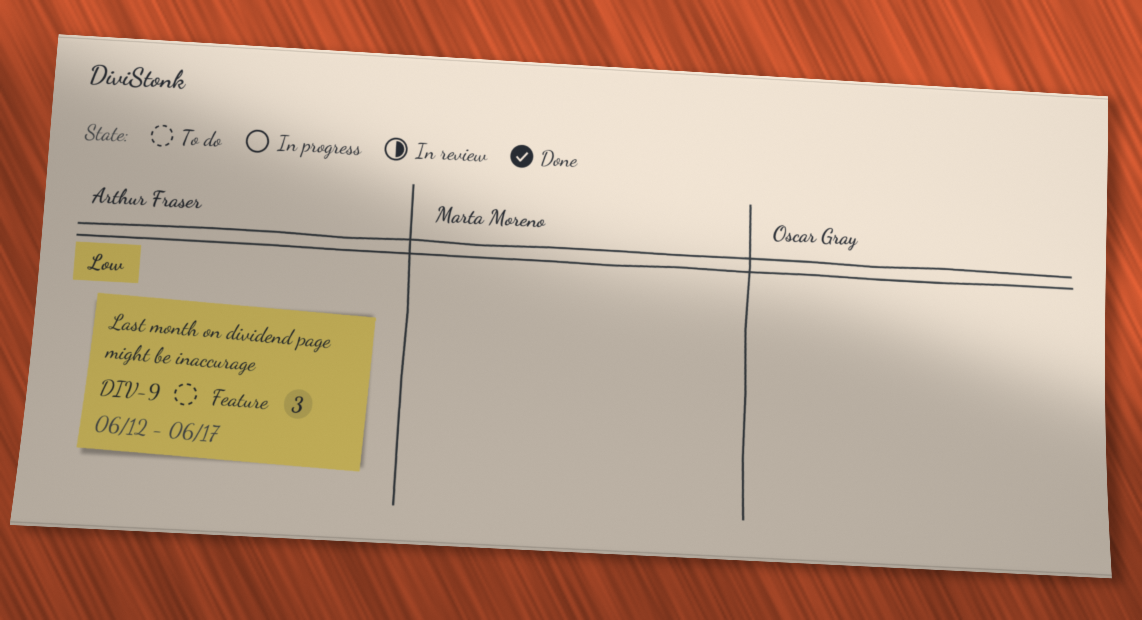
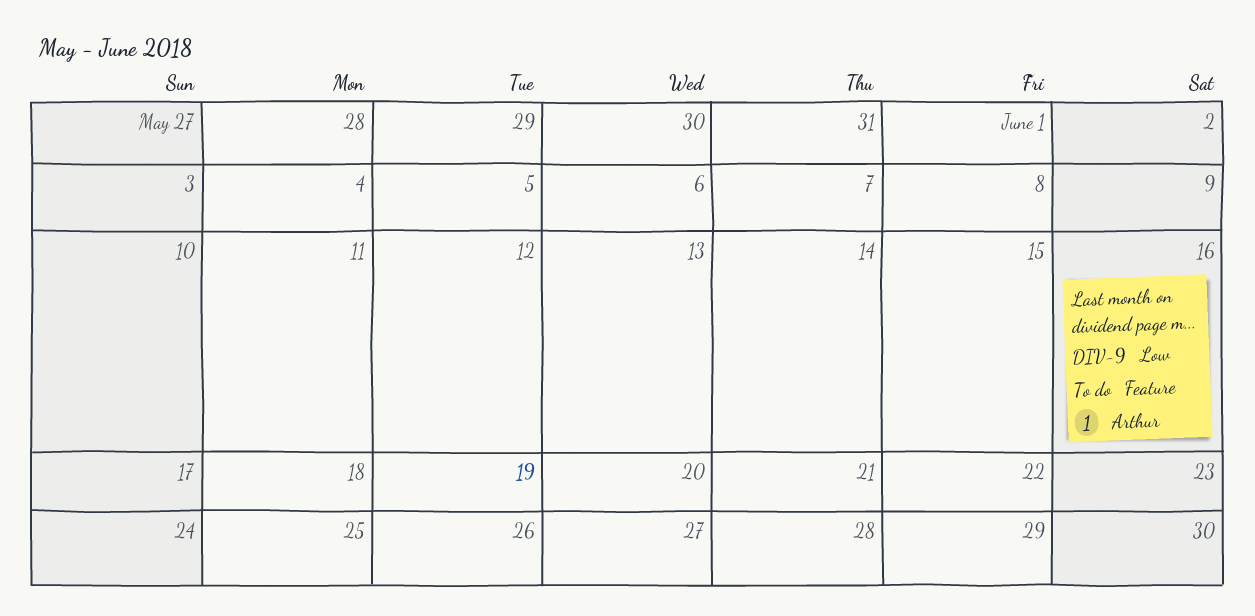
DIV-9, estimate: 3 -> 1
DIV-9, due: Jun 17 -> Jun 16

